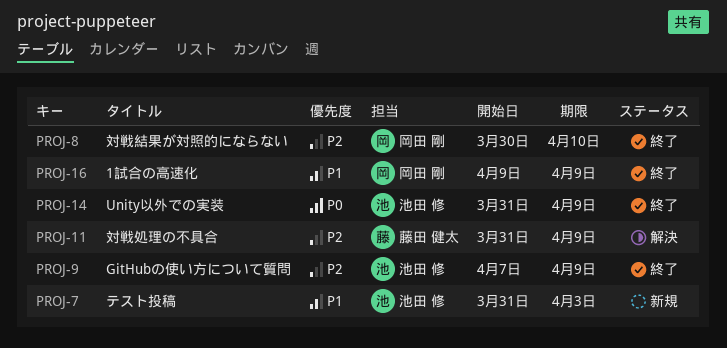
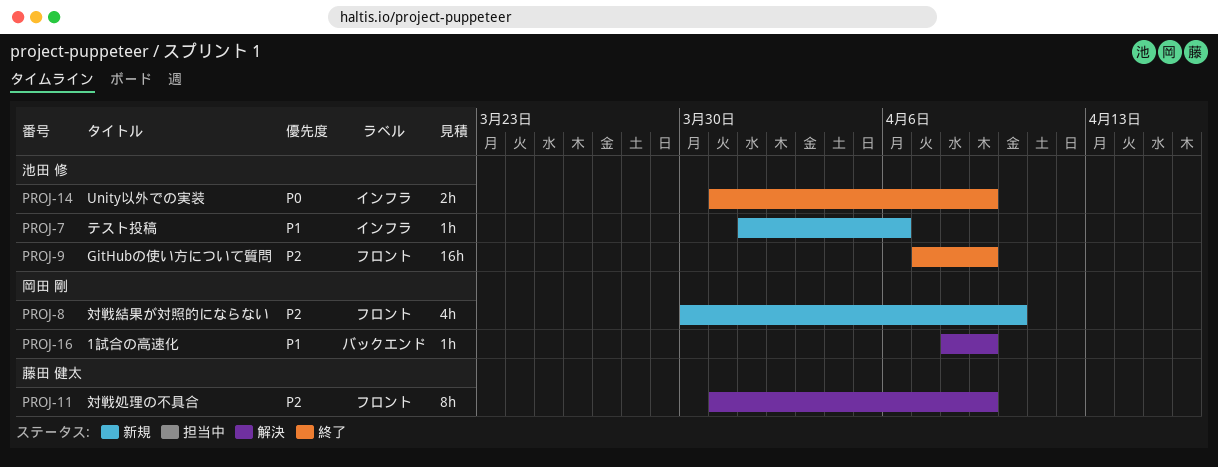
PROJ-7, start: Mar 31 -> Apr 1
PROJ-7, due: Apr 3 -> Apr 6
PROJ-8, status: 終了 -> 新規
PROJ-16, status: 終了 -> 解決
PROJ-16, start: Apr 9 -> Apr 8

